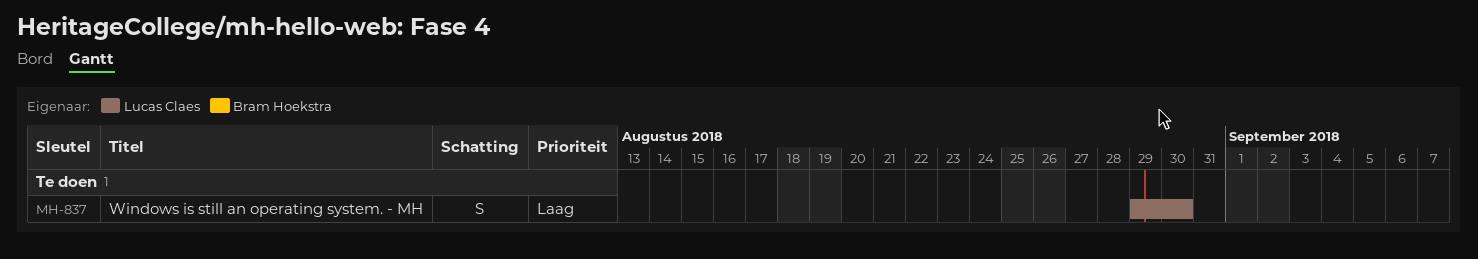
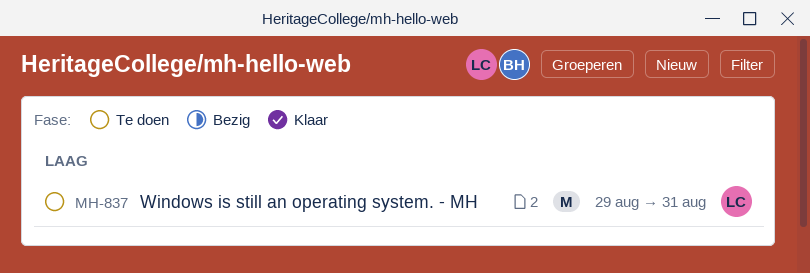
MH-837, estimate: S -> M
MH-837, due: Aug 30 -> Aug 31

